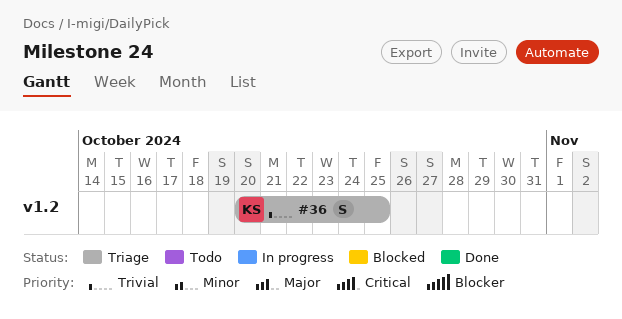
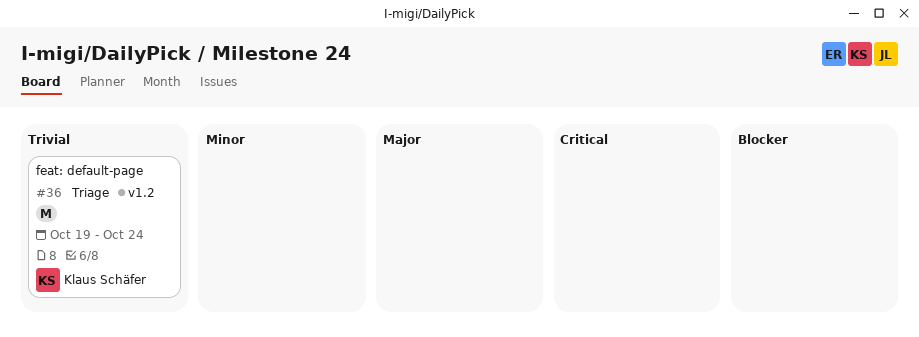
#36, estimate: S -> M
#36, start: Oct 20 -> Oct 19
#36, due: Oct 25 -> Oct 24

